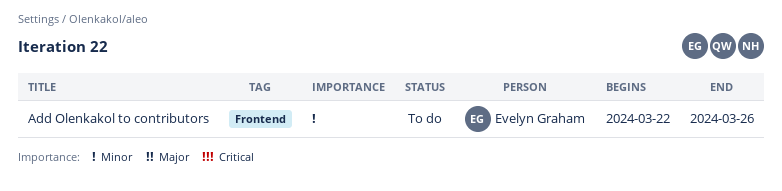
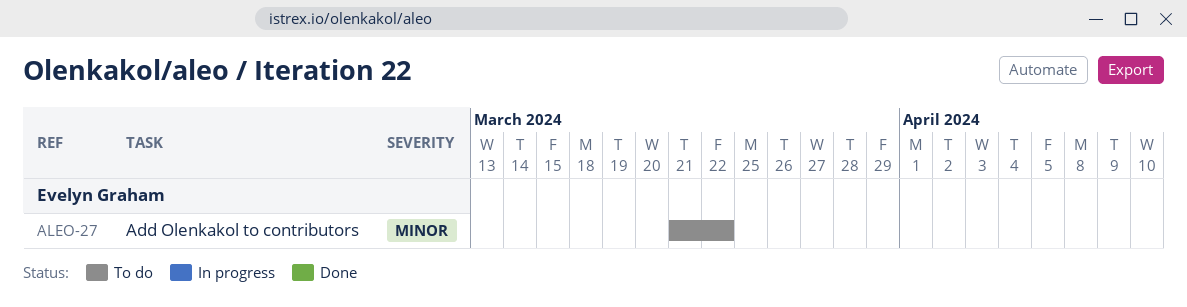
Add Olenkakol to contributors, start: Mar 22 -> Mar 21
Add Olenkakol to contributors, due: Mar 26 -> Mar 22

